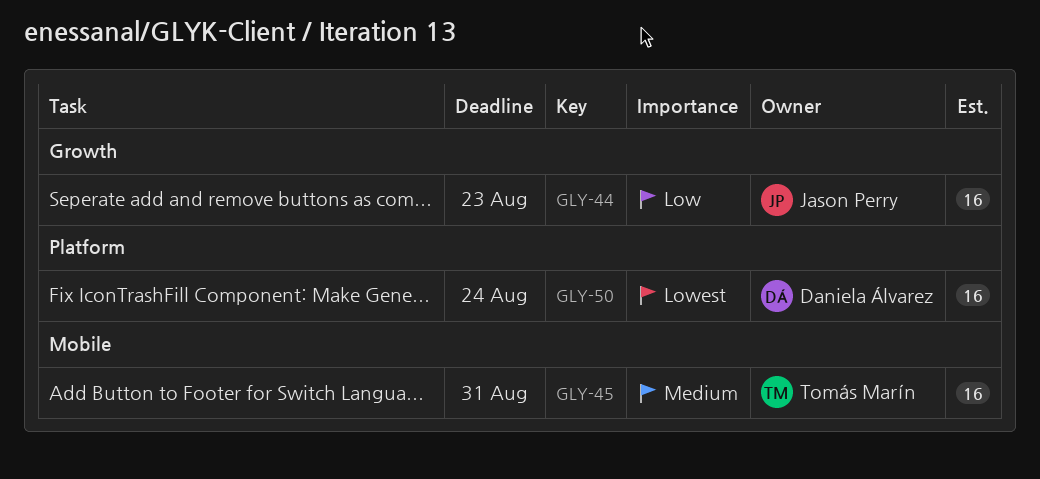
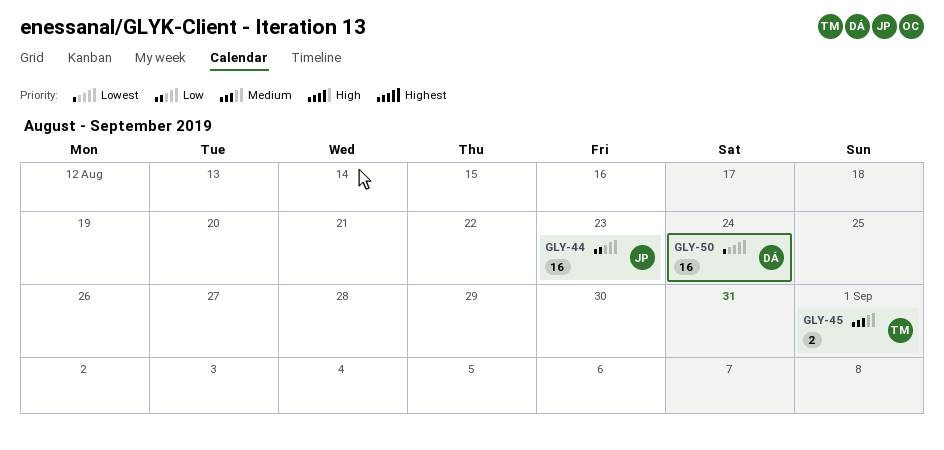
GLY-45, estimate: 16 -> 2
GLY-45, due: Aug 31 -> Sep 1

